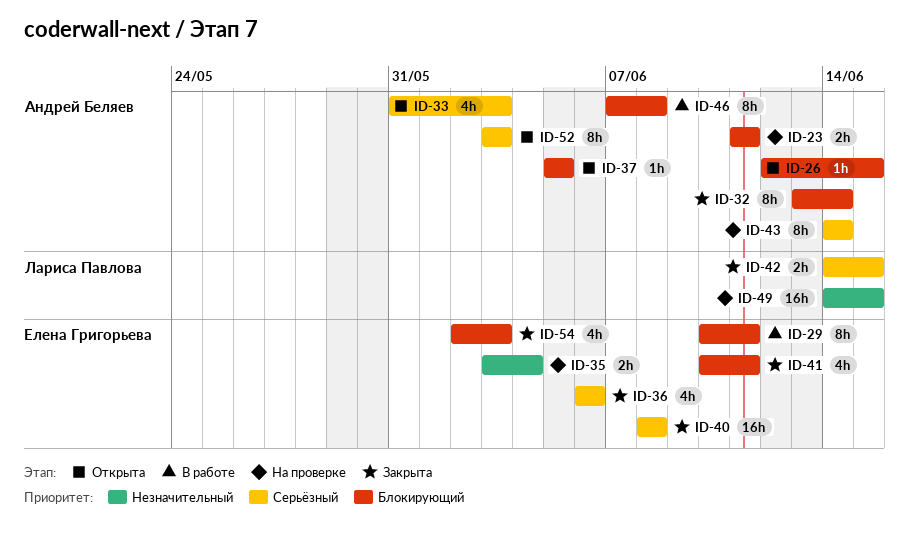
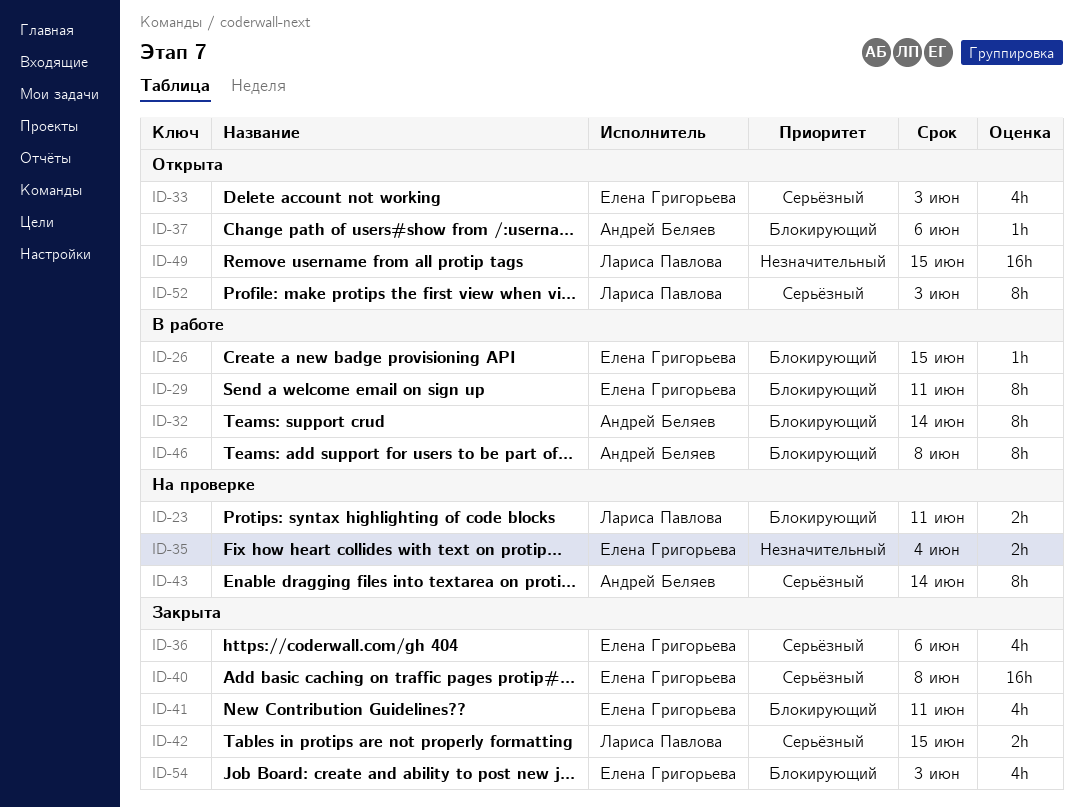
ID-23, owner: Андрей Беляев -> Лариса Павлова
ID-26, status: Открыта -> В работе
ID-26, owner: Андрей Беляев -> Елена Григорьева
ID-32, status: Закрыта -> В работе
ID-33, owner: Андрей Беляев -> Елена Григорьева
ID-37, due: Jun 5 -> Jun 6
ID-49, status: На проверке -> Открыта
ID-52, owner: Андрей Беляев -> Лариса Павлова

